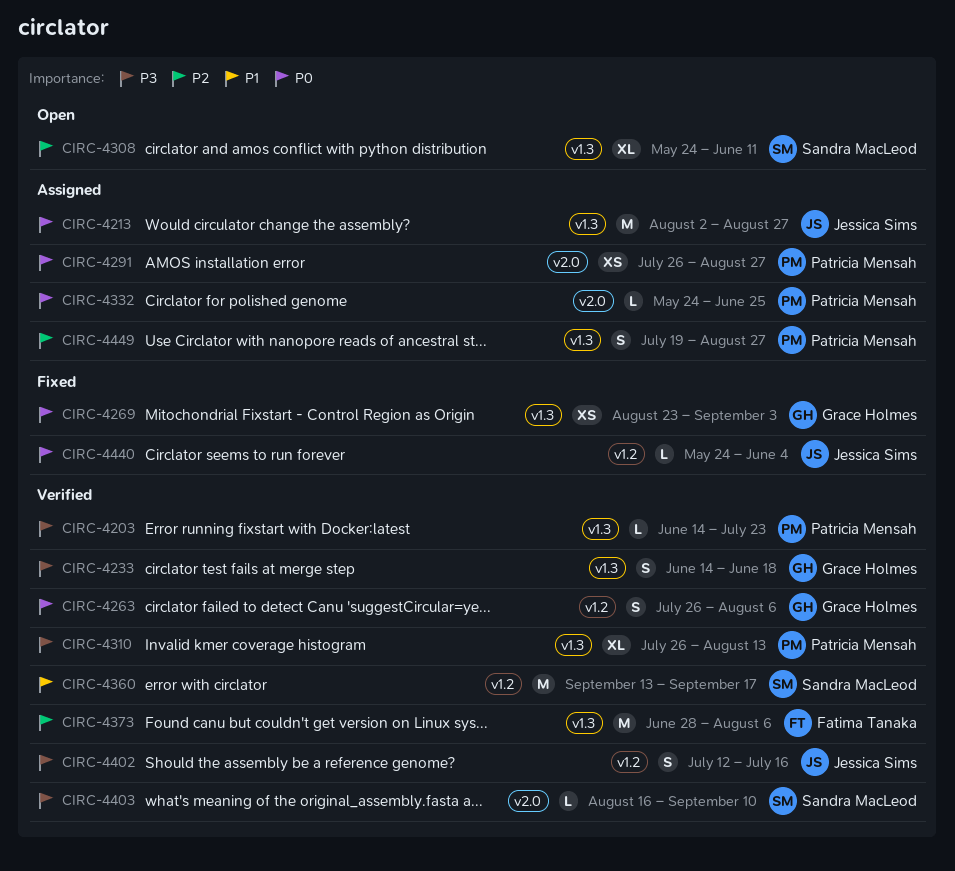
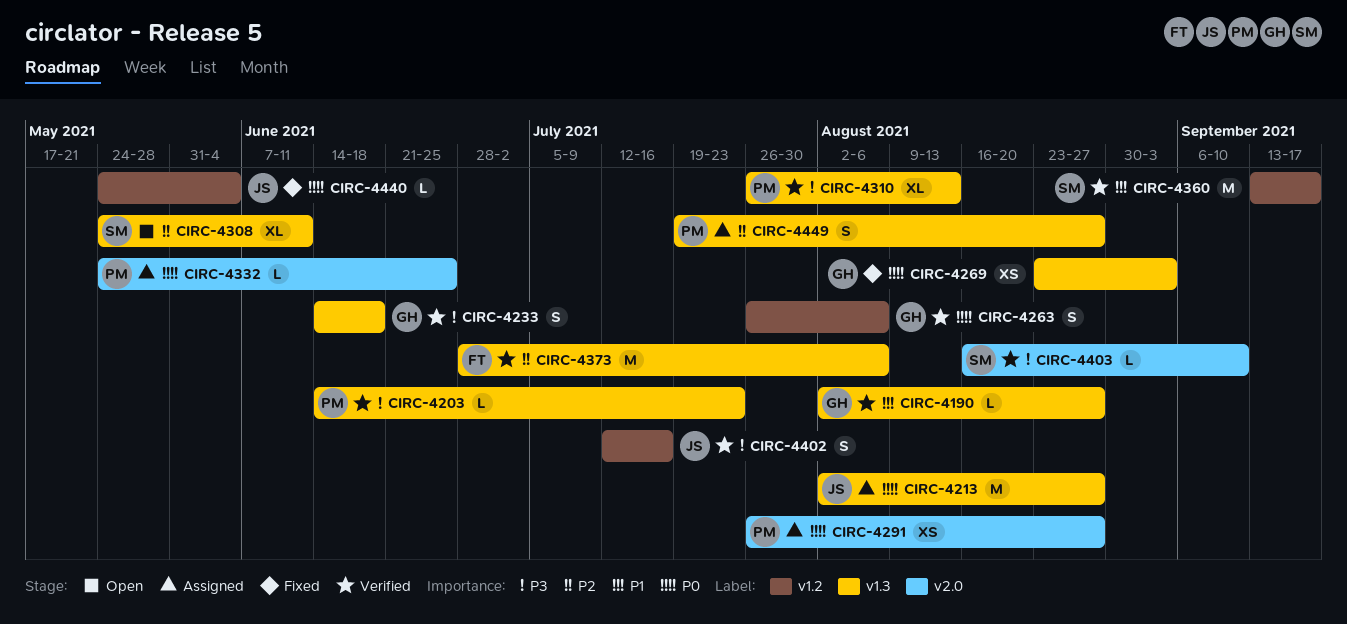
CIRC-4190: none -> present

